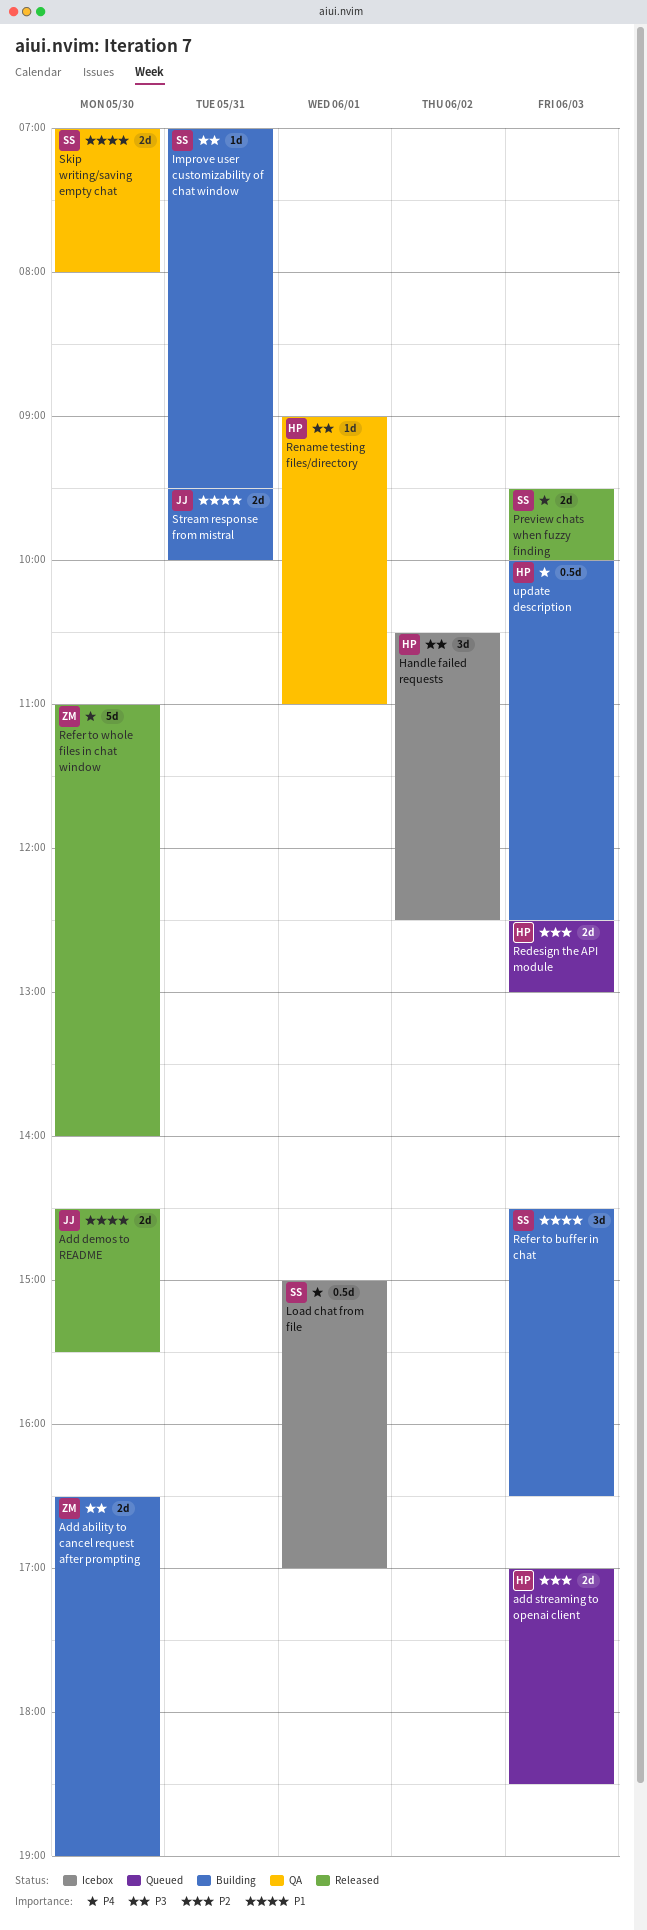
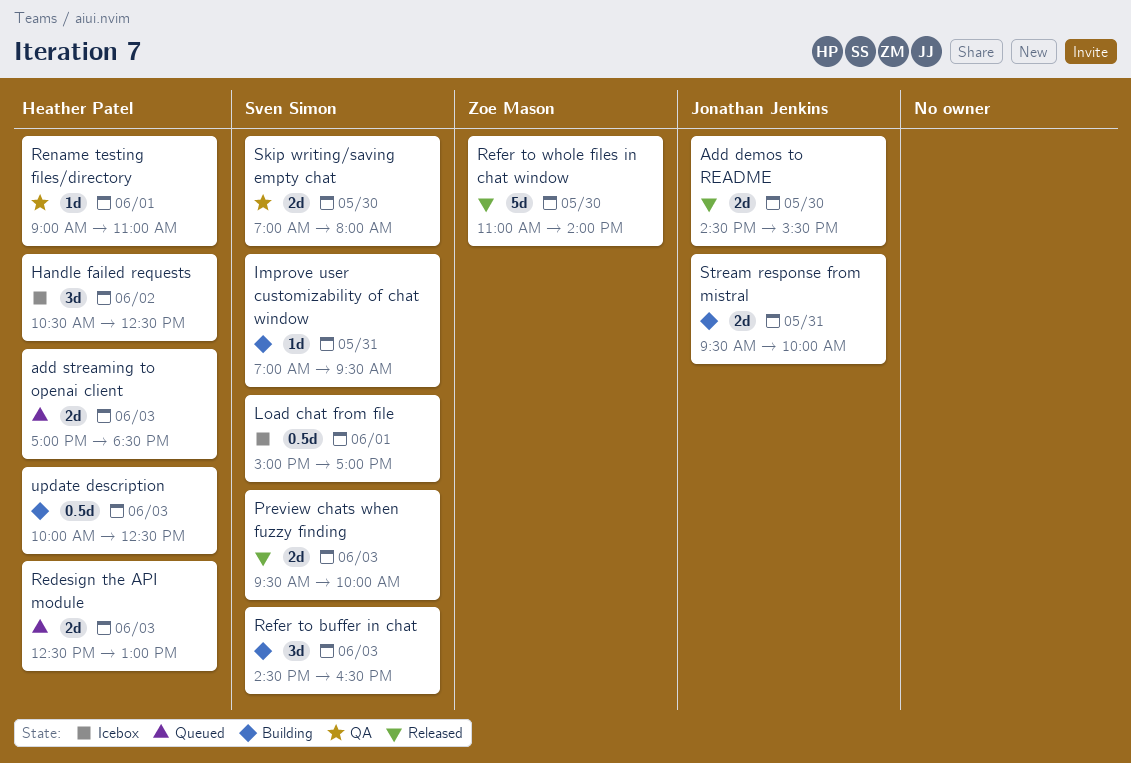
Add ability to cancel request after prompting: present -> none

